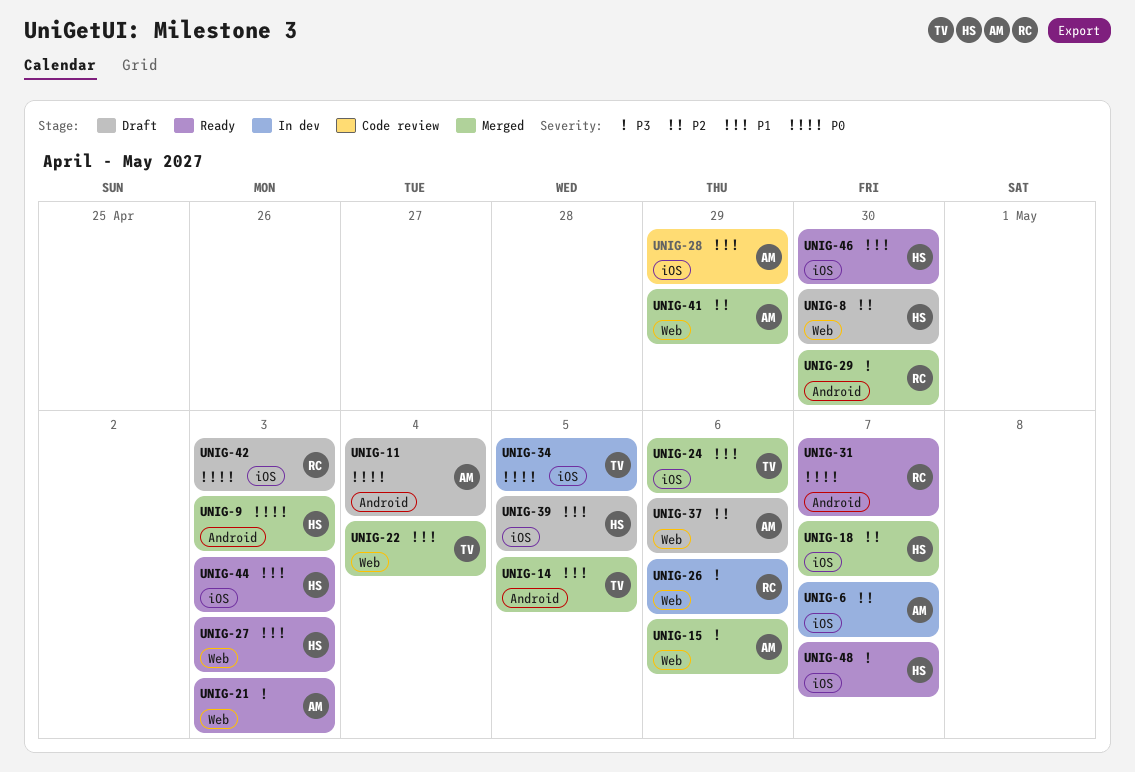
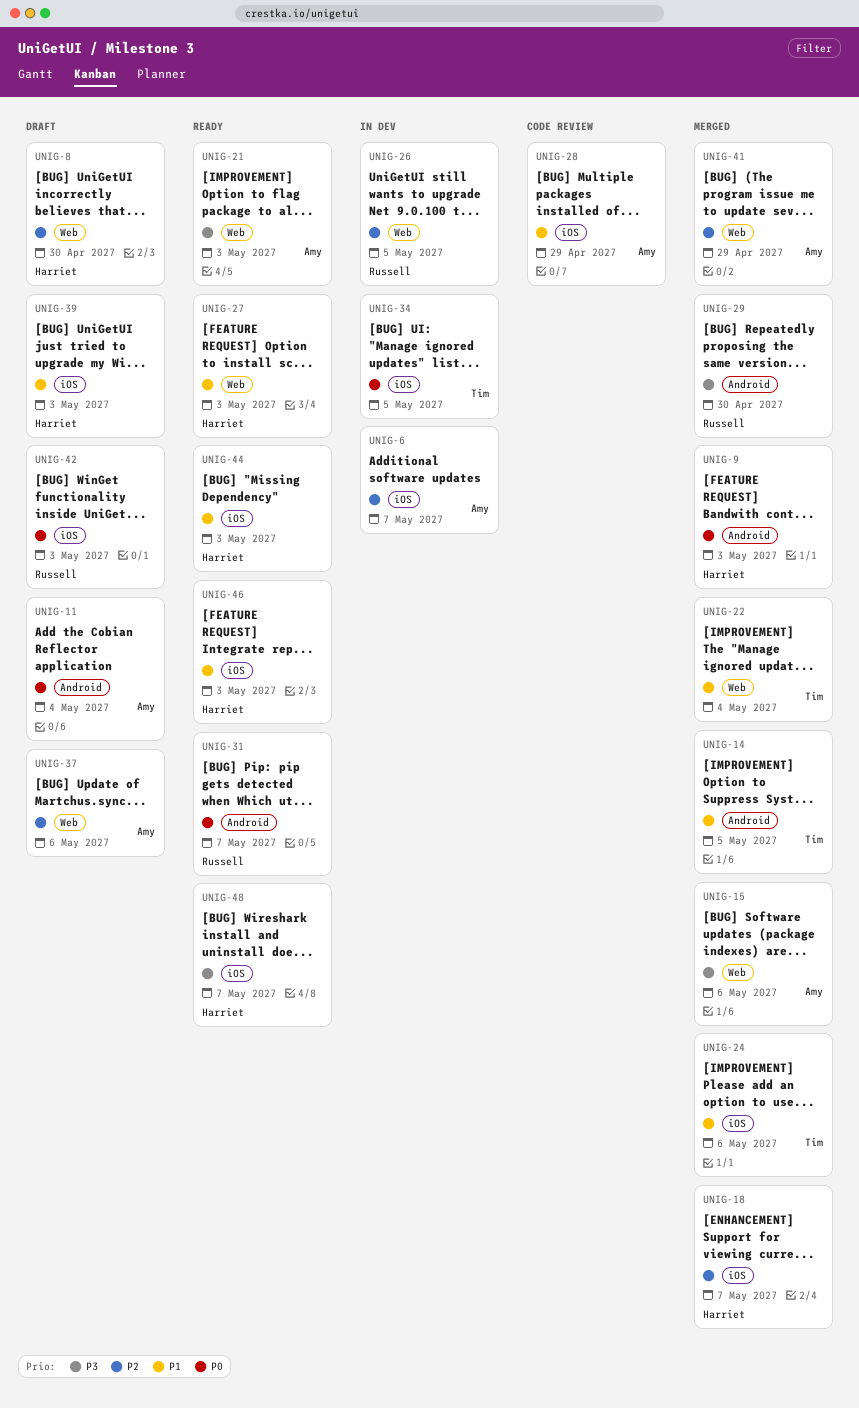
UNIG-26, priority: P3 -> P2
UNIG-26, due: May 6 -> May 5
UNIG-39, due: May 5 -> May 3
UNIG-46, due: Apr 30 -> May 3

